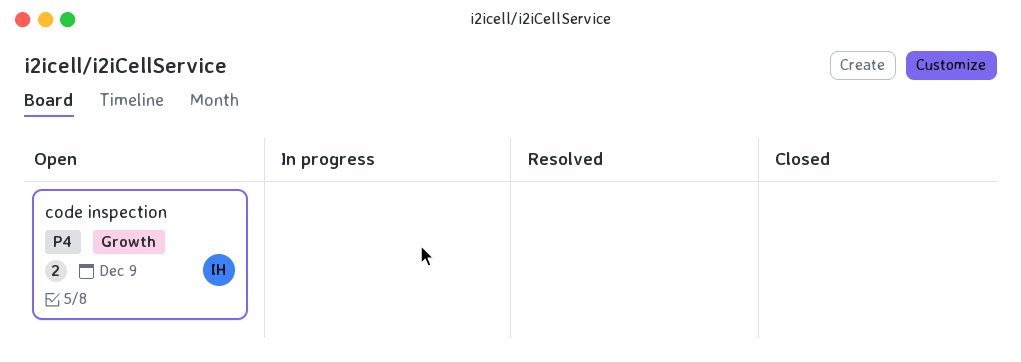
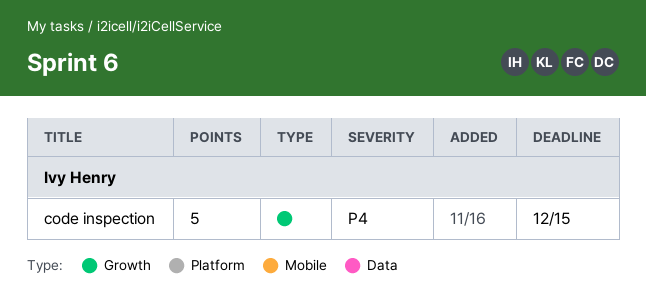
code inspection, estimate: 2 -> 5
code inspection, due: Dec 9 -> Dec 15

